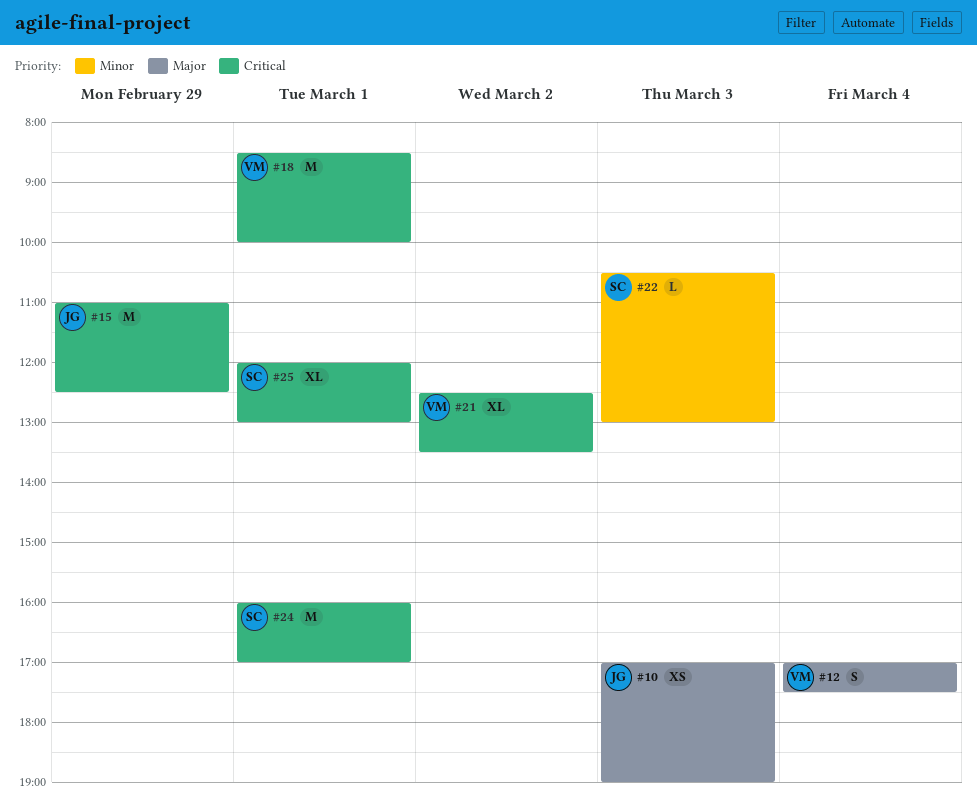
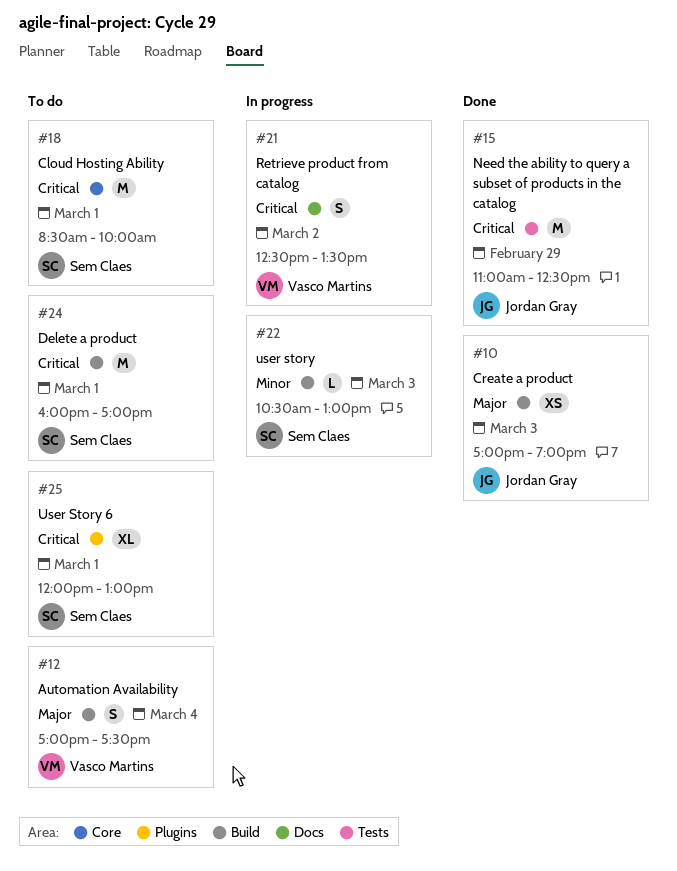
#18, owner: Vasco Martins -> Sem Claes
#21, estimate: XL -> S

